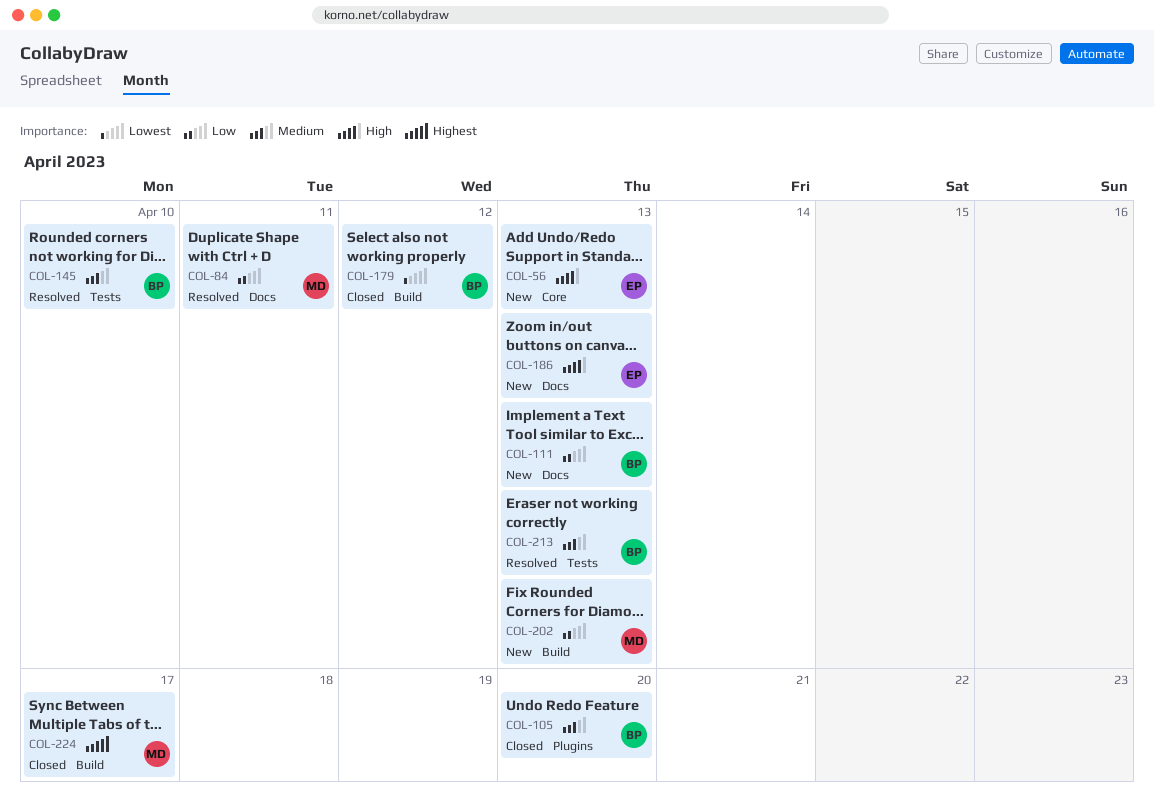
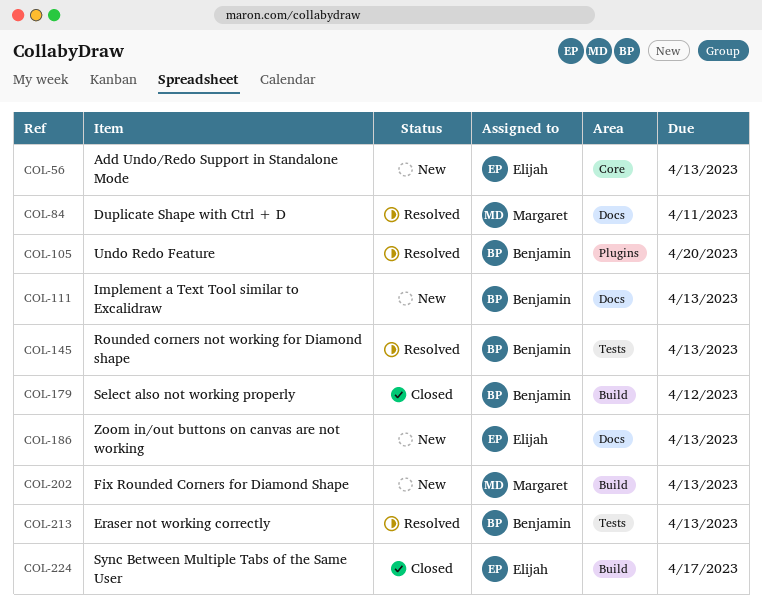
COL-105, status: Closed -> Resolved
COL-145, due: Apr 10 -> Apr 13
COL-224, owner: Margaret -> Elijah

